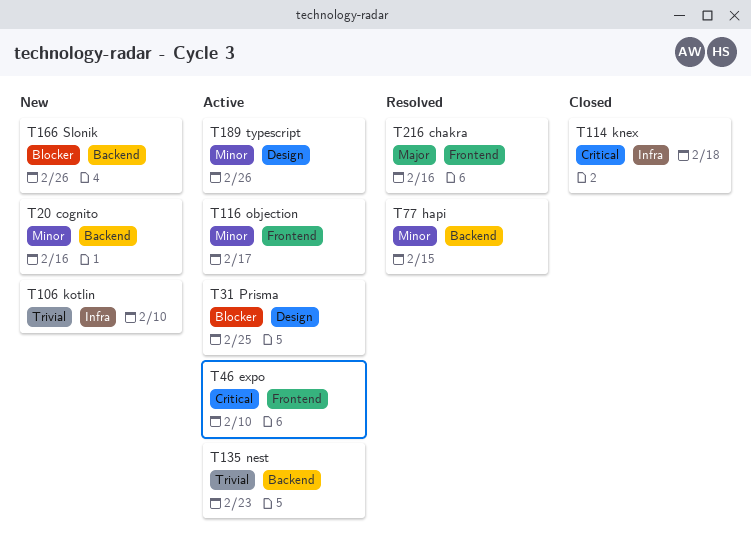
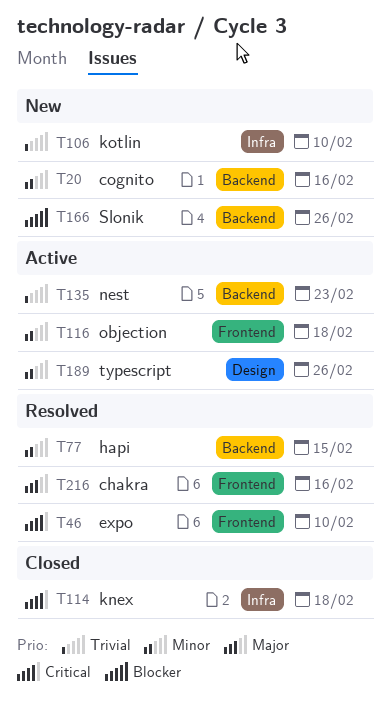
T31: present -> none
T46, status: Active -> Resolved
T116, due: Feb 17 -> Feb 18

